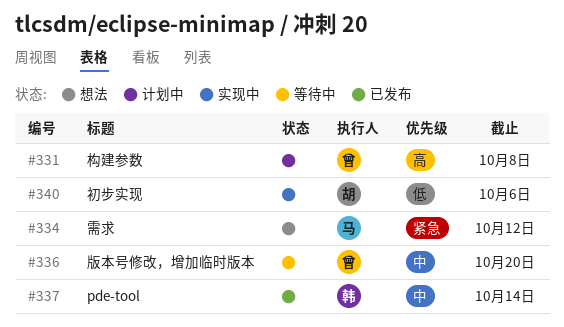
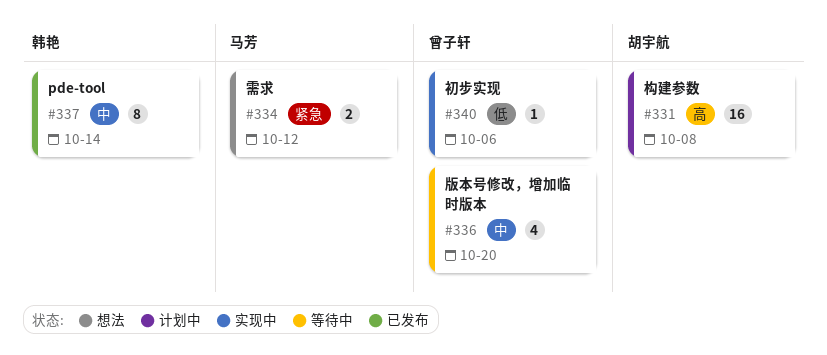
#331, owner: 曾子轩 -> 胡宇航
#340, owner: 胡宇航 -> 曾子轩

